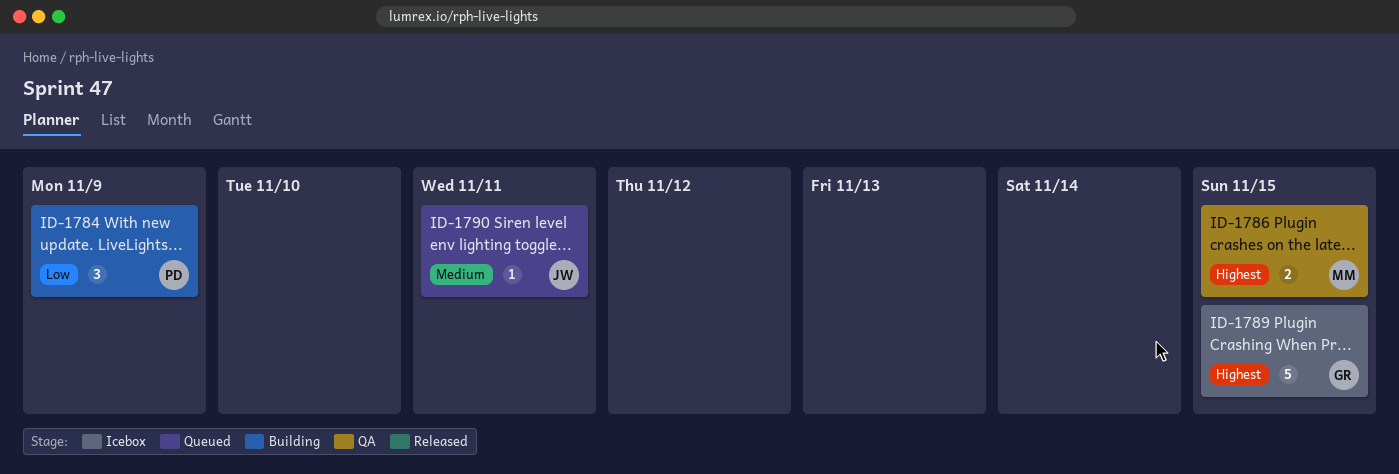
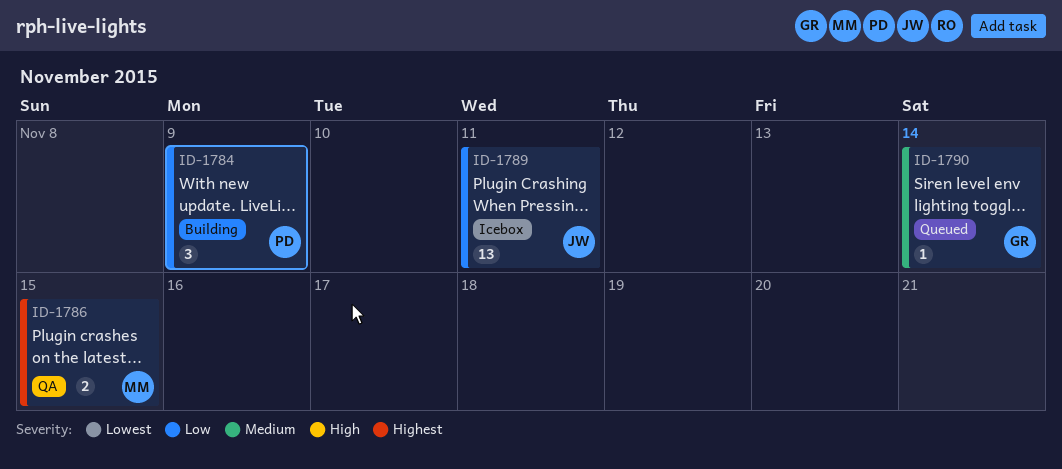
ID-1789, owner: GR -> JW
ID-1789, priority: Highest -> Low
ID-1789, estimate: 5 -> 13
ID-1789, due: Nov 15 -> Nov 11
ID-1790, owner: JW -> GR
ID-1790, due: Nov 11 -> Nov 14

